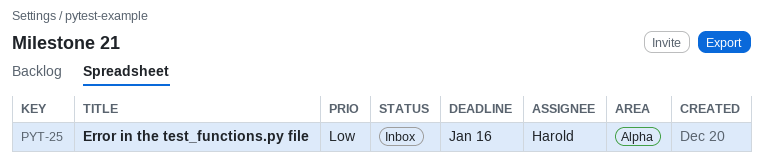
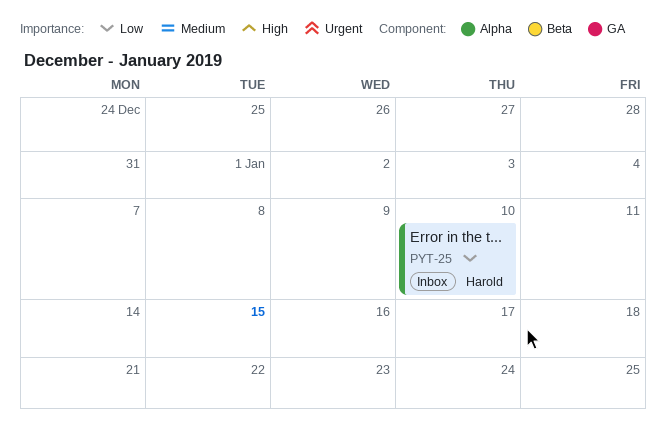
PYT-25, due: Jan 16 -> Jan 10

